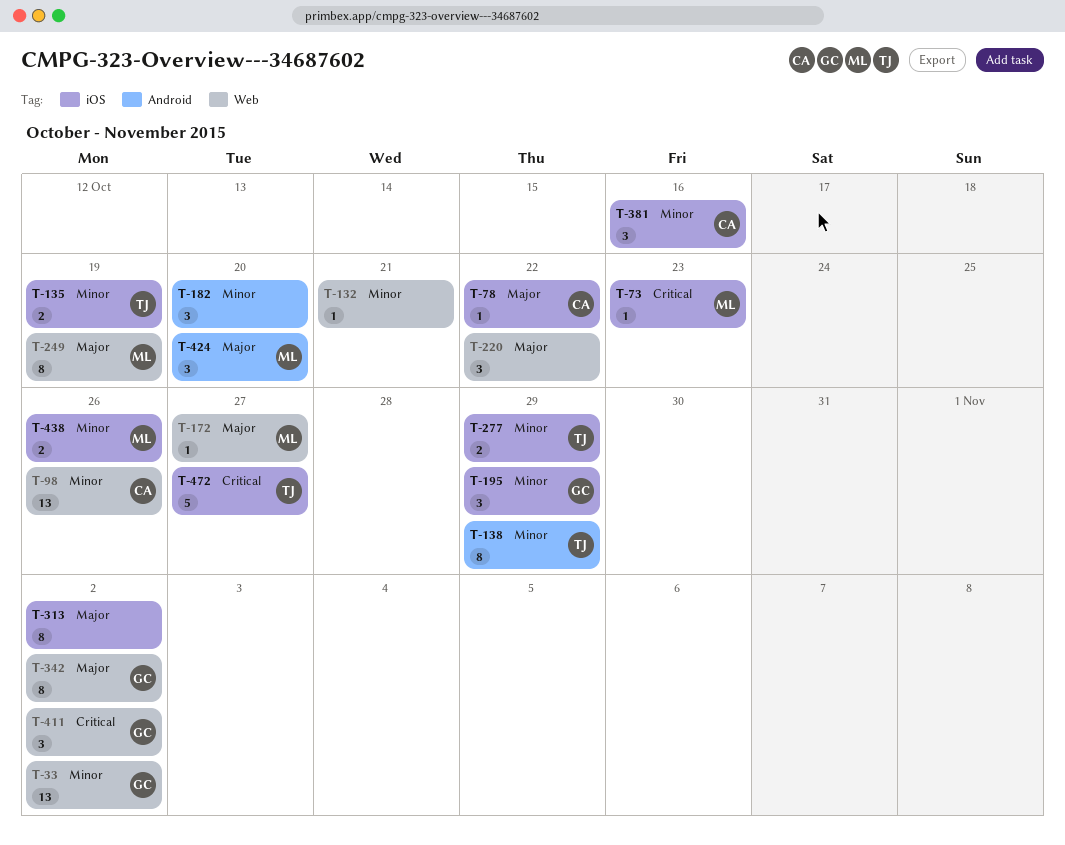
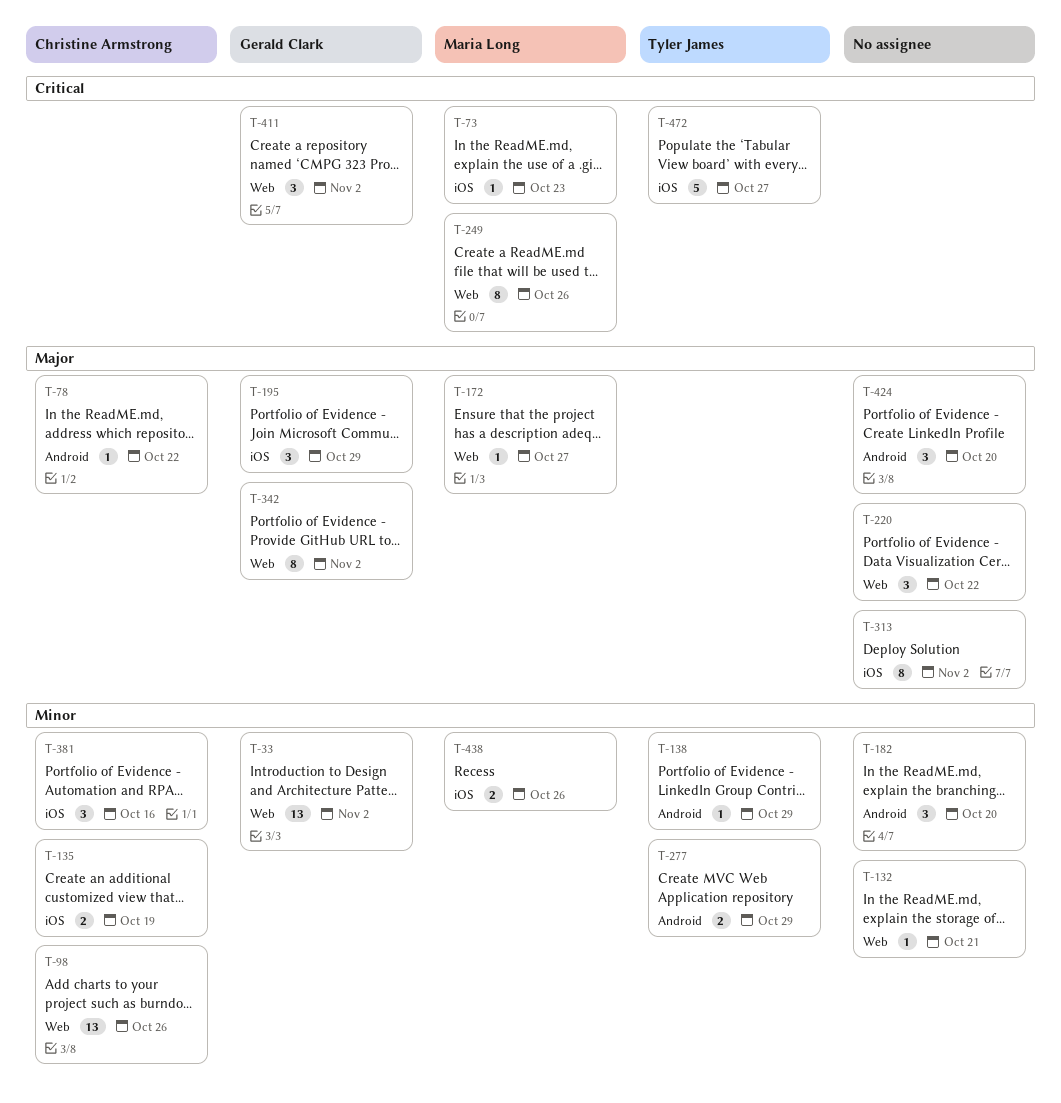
T-78, label: iOS -> Android
T-135, owner: Tyler James -> Christine Armstrong
T-138, estimate: 8 -> 1
T-195, priority: Minor -> Major
T-249, priority: Major -> Critical
T-249, due: Oct 19 -> Oct 26
T-277, label: iOS -> Android
T-424, owner: Maria Long -> none

